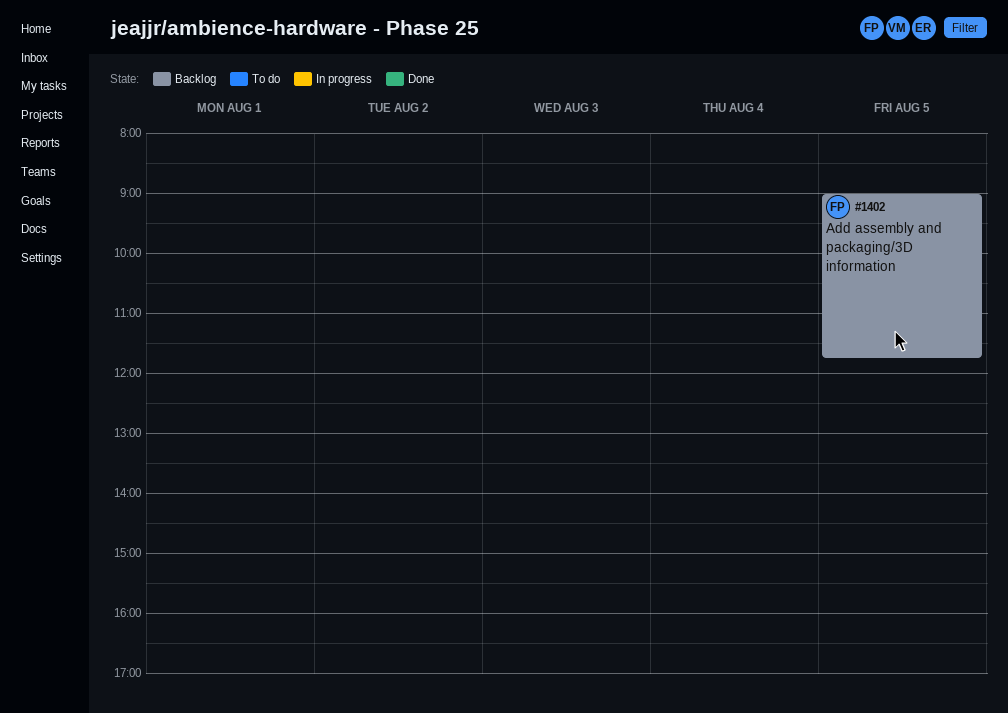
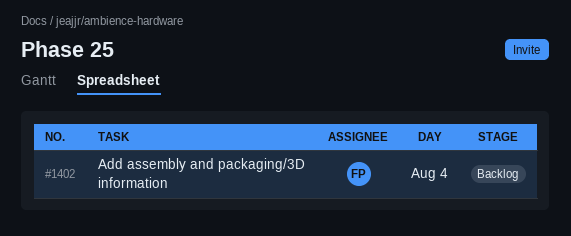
#1402, day: Aug 5 -> Aug 4

